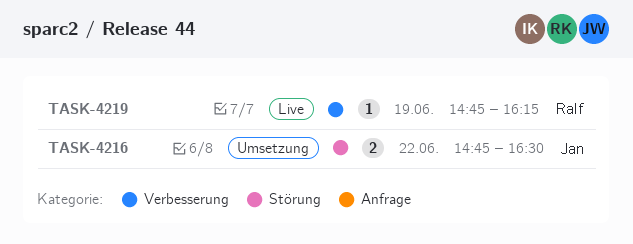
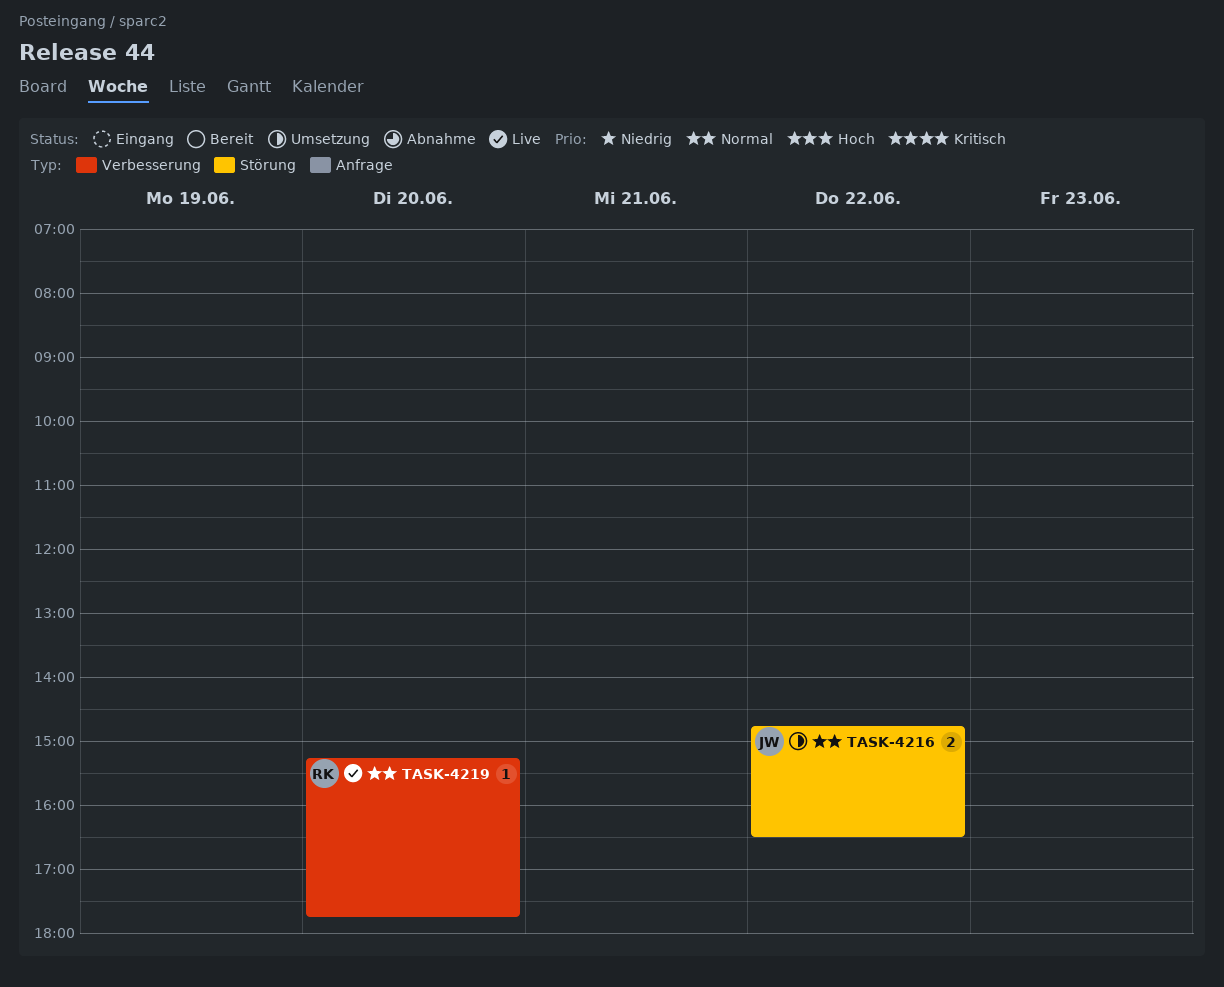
TASK-4219, day: Jun 19 -> Jun 20
TASK-4219, begins: 14:45 -> 15:15
TASK-4219, ends: 16:15 -> 17:45

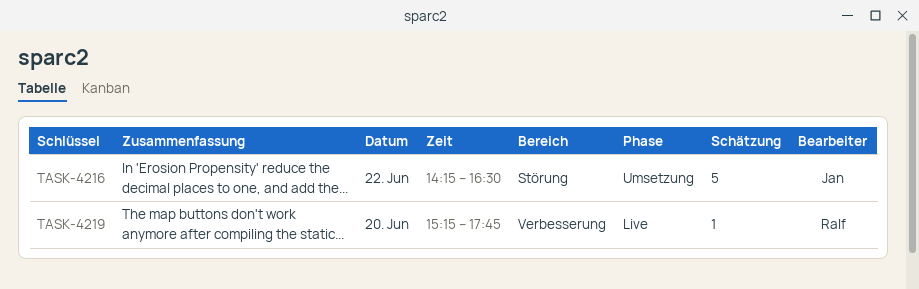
TASK-4216, estimate: 2 -> 5
TASK-4216, begins: 14:45 -> 14:15

